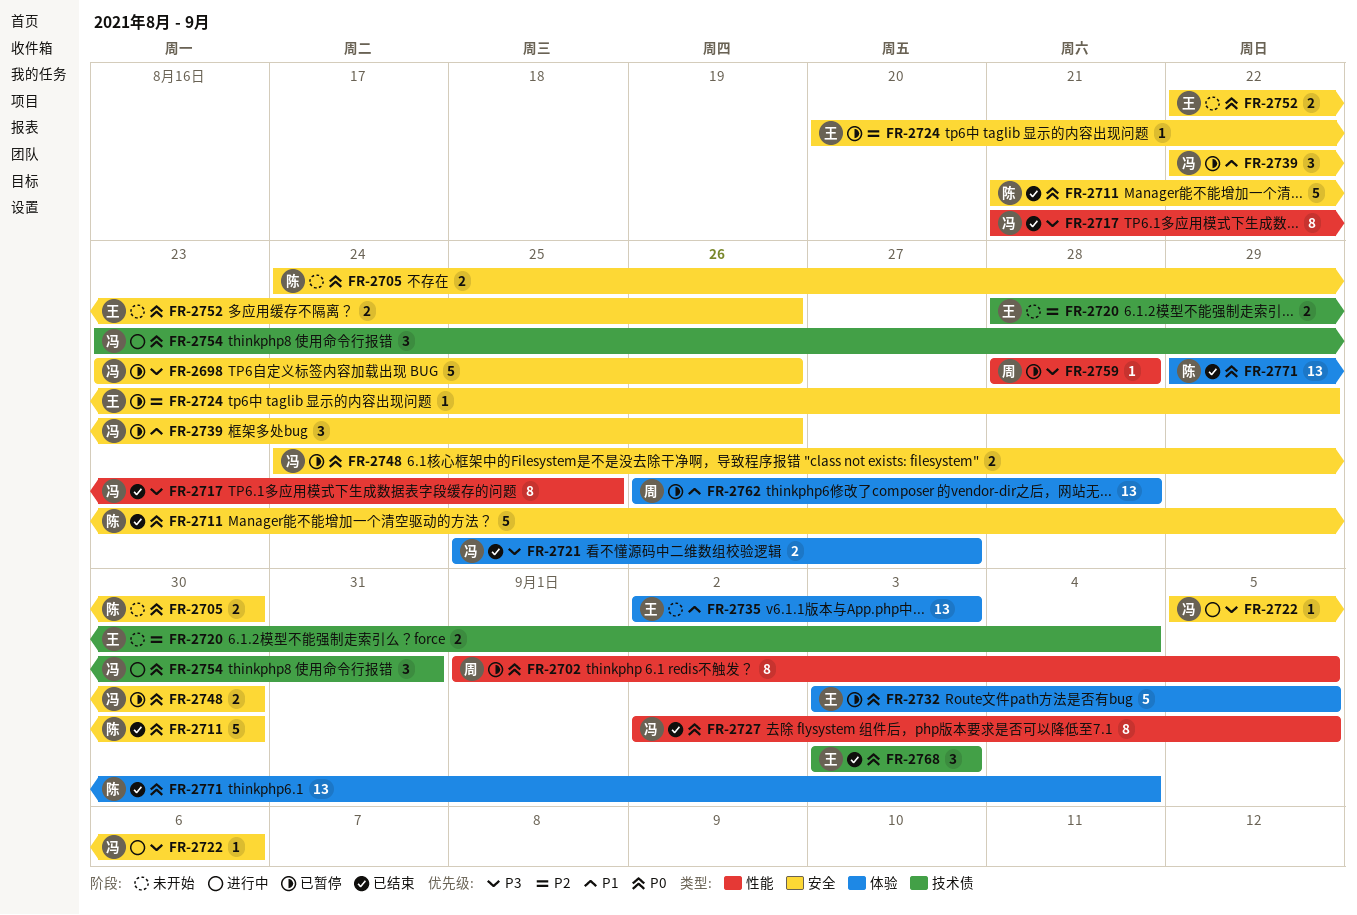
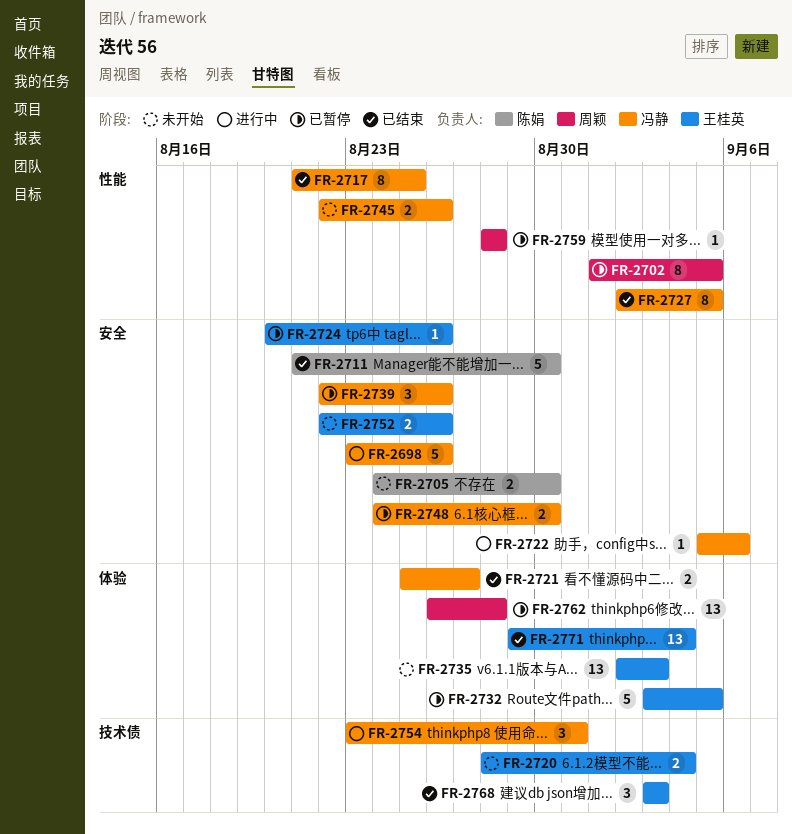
FR-2698, status: 已暂停 -> 进行中
FR-2724, due: Aug 29 -> Aug 26
FR-2745: none -> present
FR-2771, owner: 陈娟 -> 王桂英

